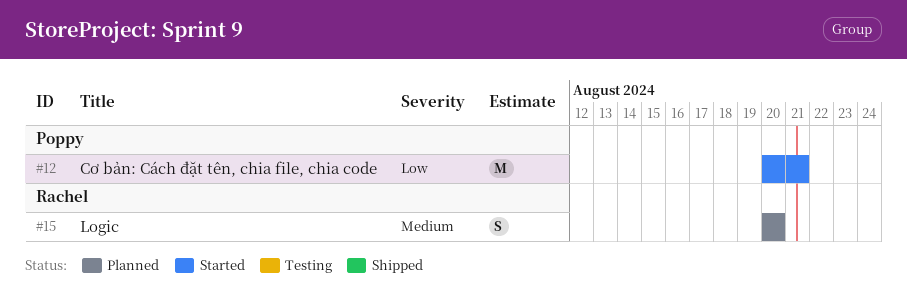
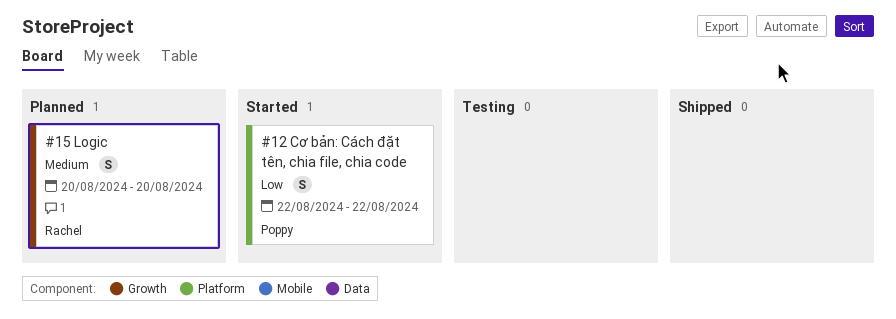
#12, estimate: M -> S
#12, start: Aug 20 -> Aug 22
#12, due: Aug 21 -> Aug 22

